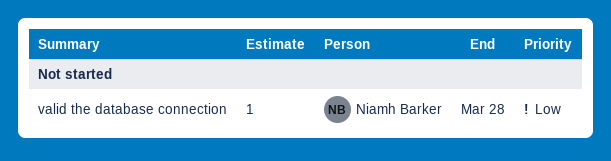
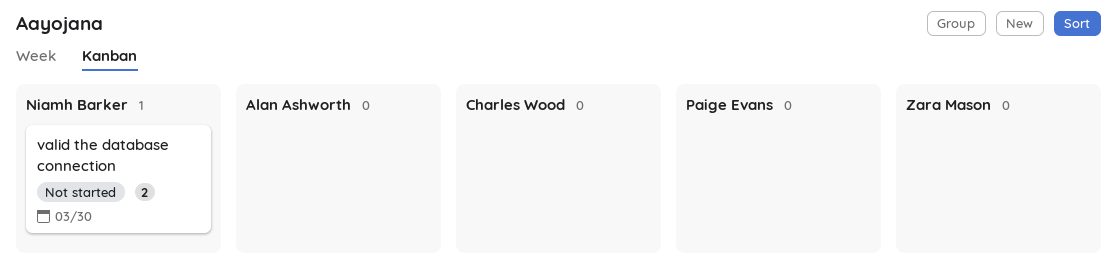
valid the database connection, estimate: 1 -> 2
valid the database connection, due: Mar 28 -> Mar 30

